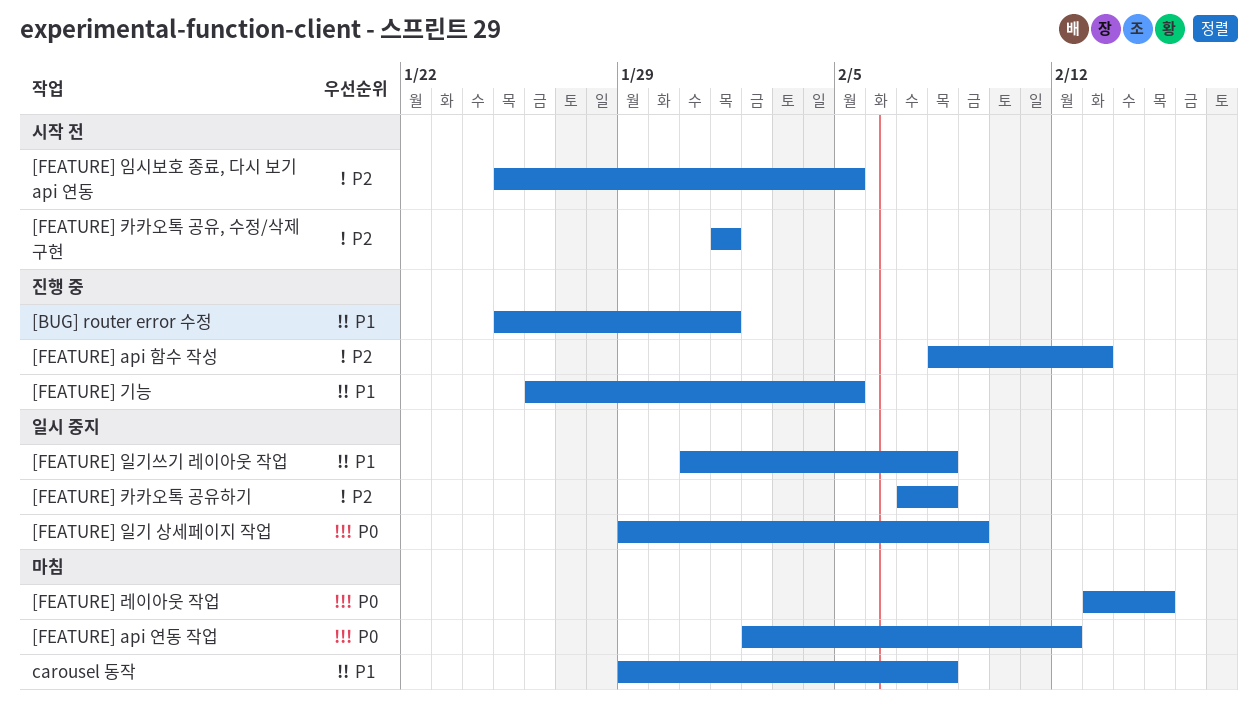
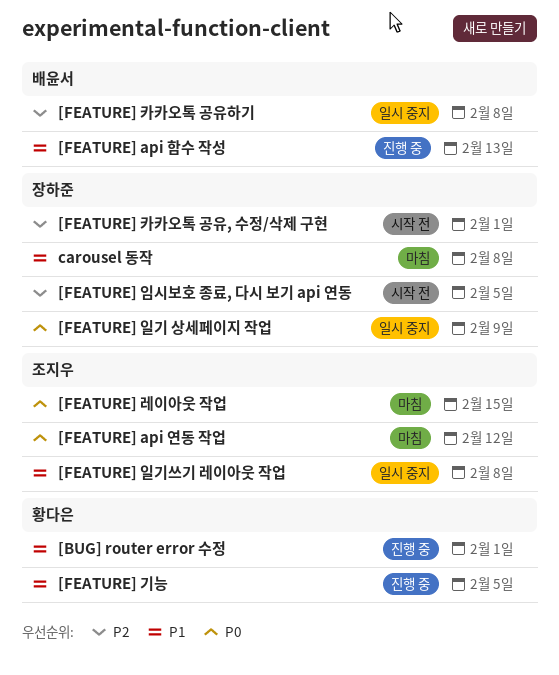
[FEATURE] api 함수 작성, priority: P2 -> P1

